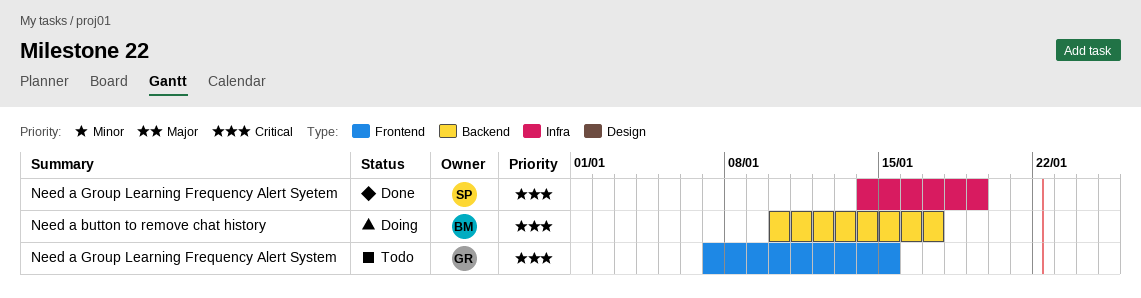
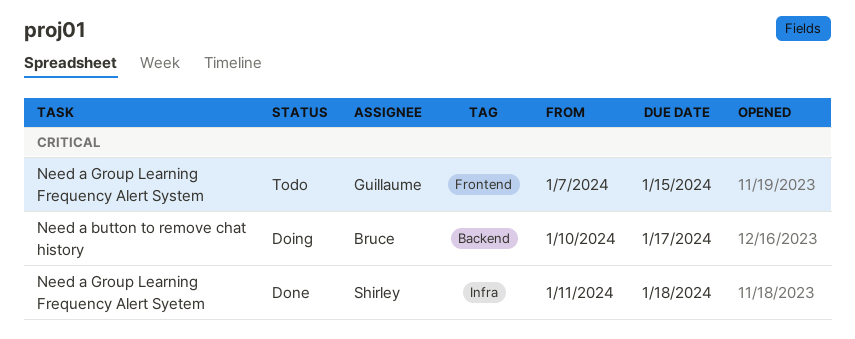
Need a Group Learning Frequency Alert Syetem, start: Jan 14 -> Jan 11
Need a Group Learning Frequency Alert Syetem, due: Jan 19 -> Jan 18

